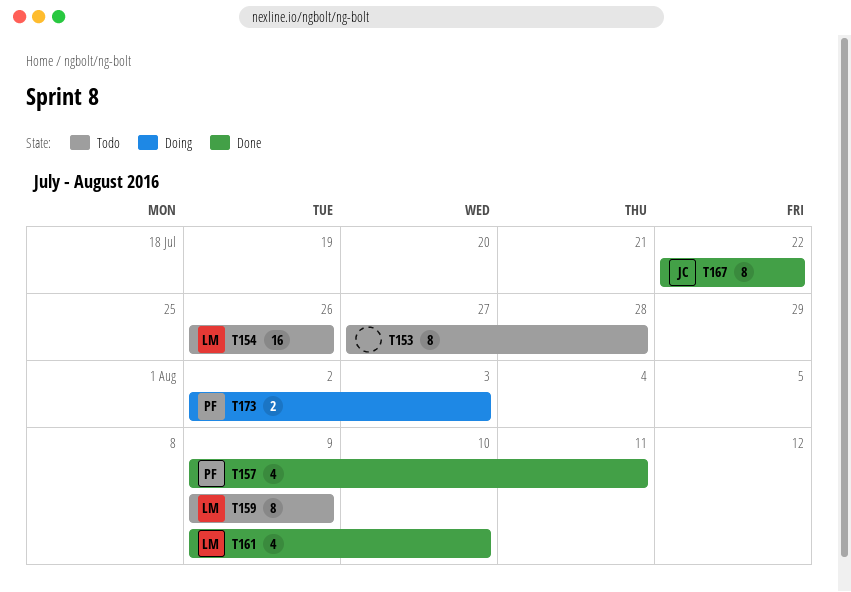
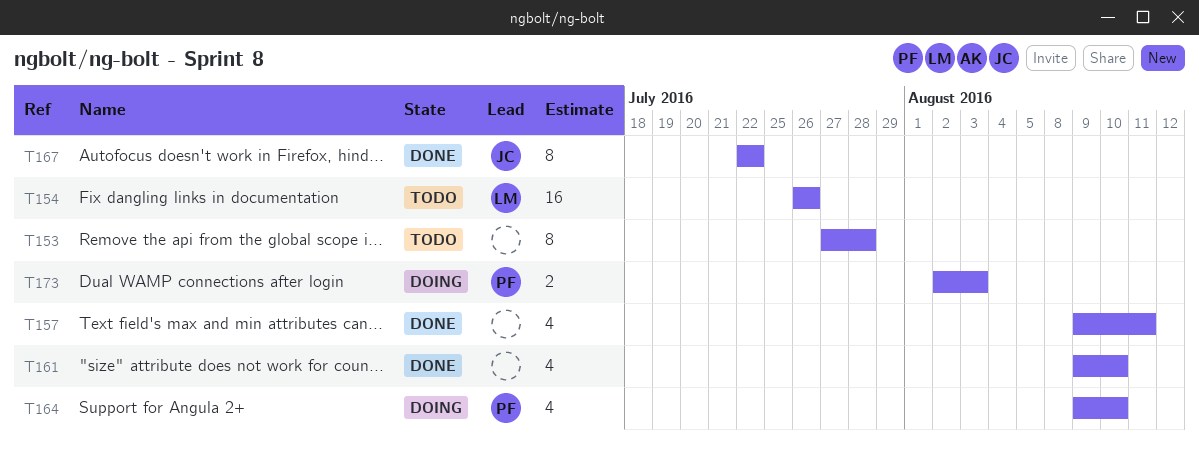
T157, owner: PF -> none
T159: present -> none
T161, owner: LM -> none
T164: none -> present

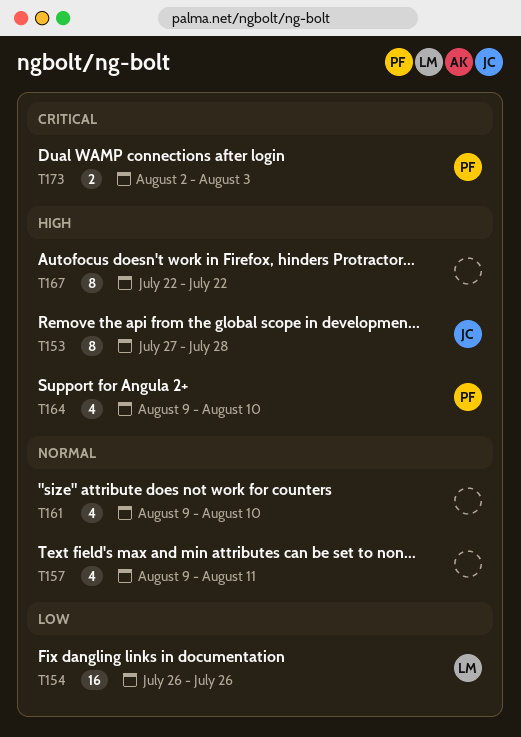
T153, owner: none -> JC
T167, owner: JC -> none

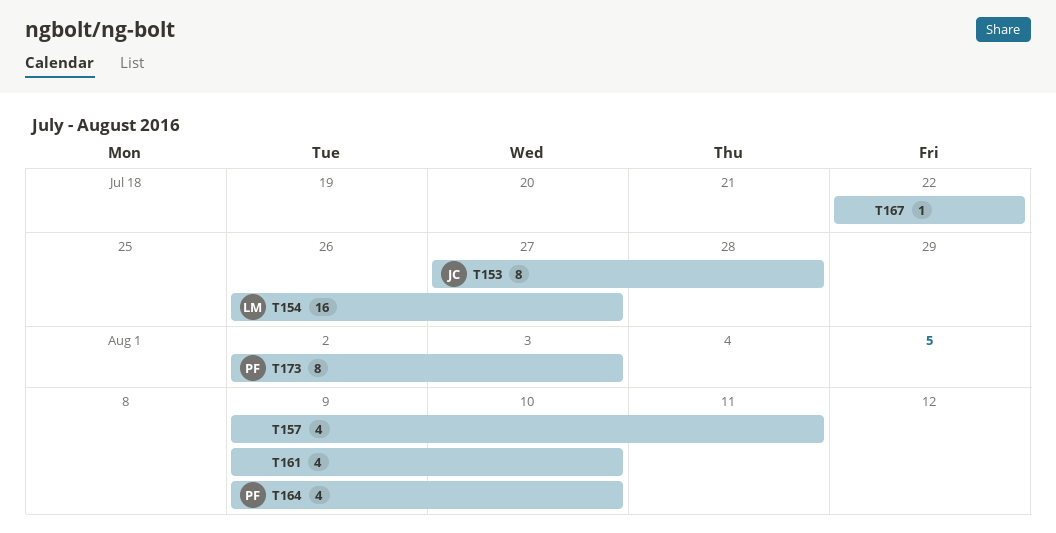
T154, due: Jul 26 -> Jul 27
T167, estimate: 8 -> 1
T173, estimate: 2 -> 8

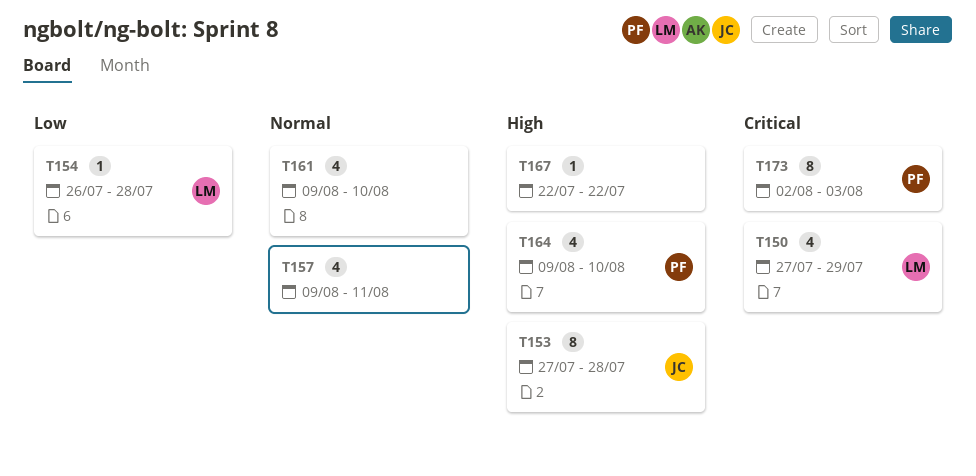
T150: none -> present
T154, estimate: 16 -> 1
T154, due: Jul 27 -> Jul 28

